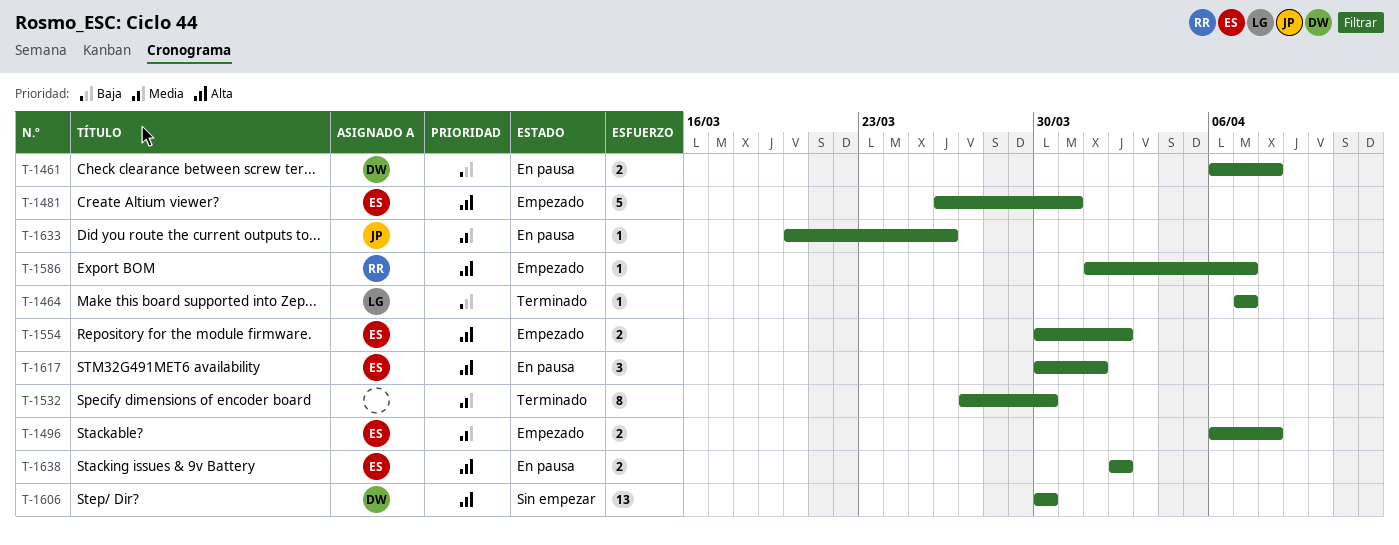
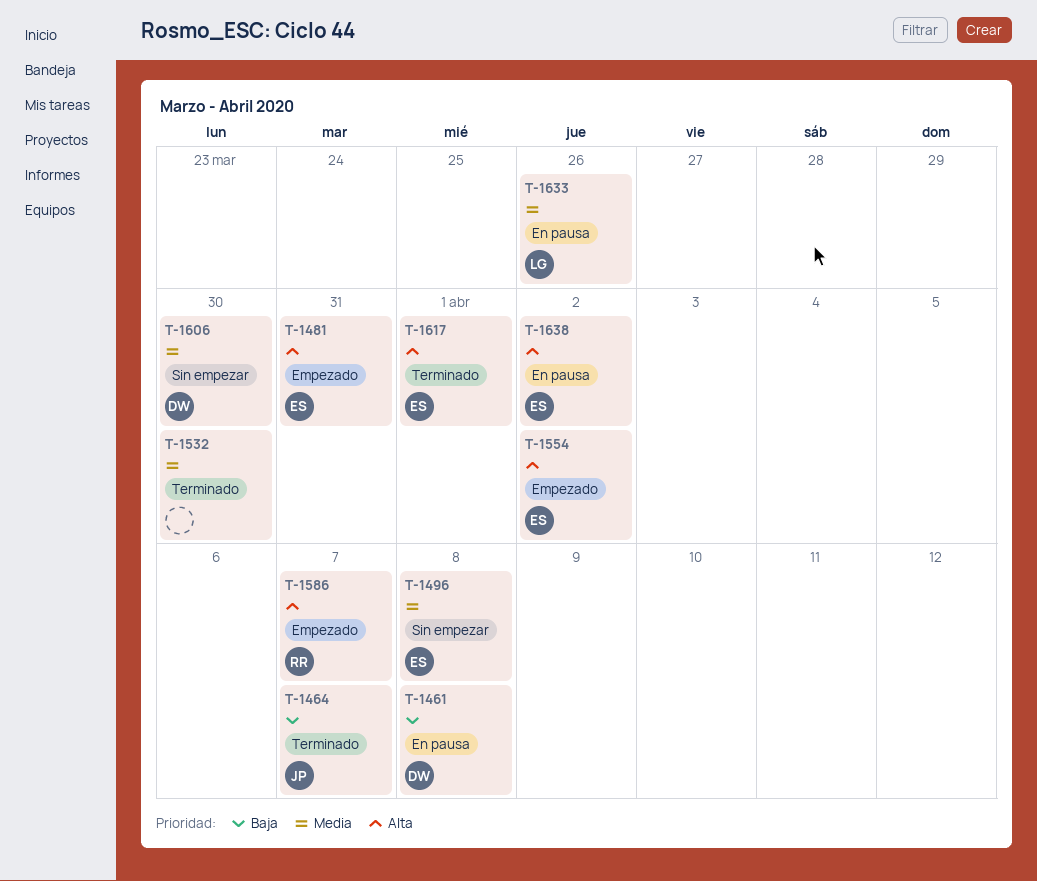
T-1464, owner: LG -> JP
T-1496, status: Empezado -> Sin empezar
T-1606, priority: Alta -> Media
T-1617, status: En pausa -> Terminado
T-1633, owner: JP -> LG

